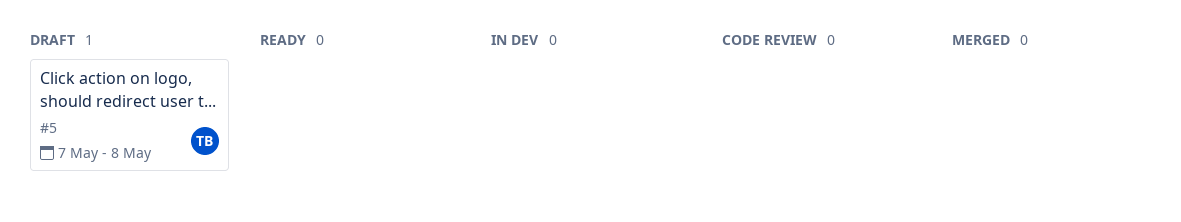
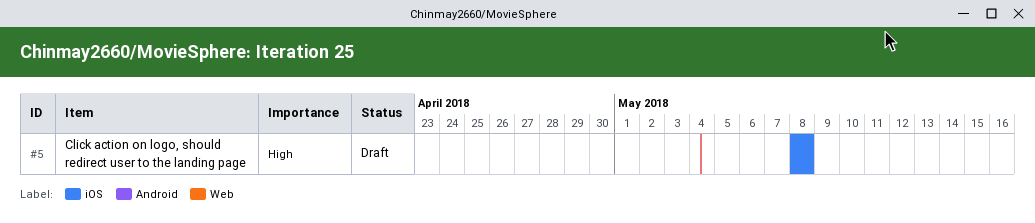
#5, start: May 7 -> May 8

